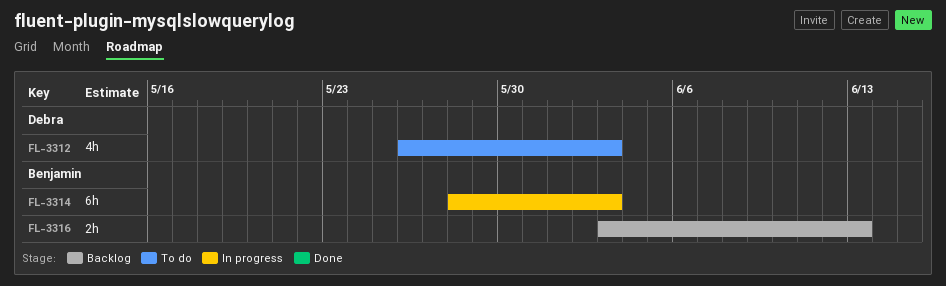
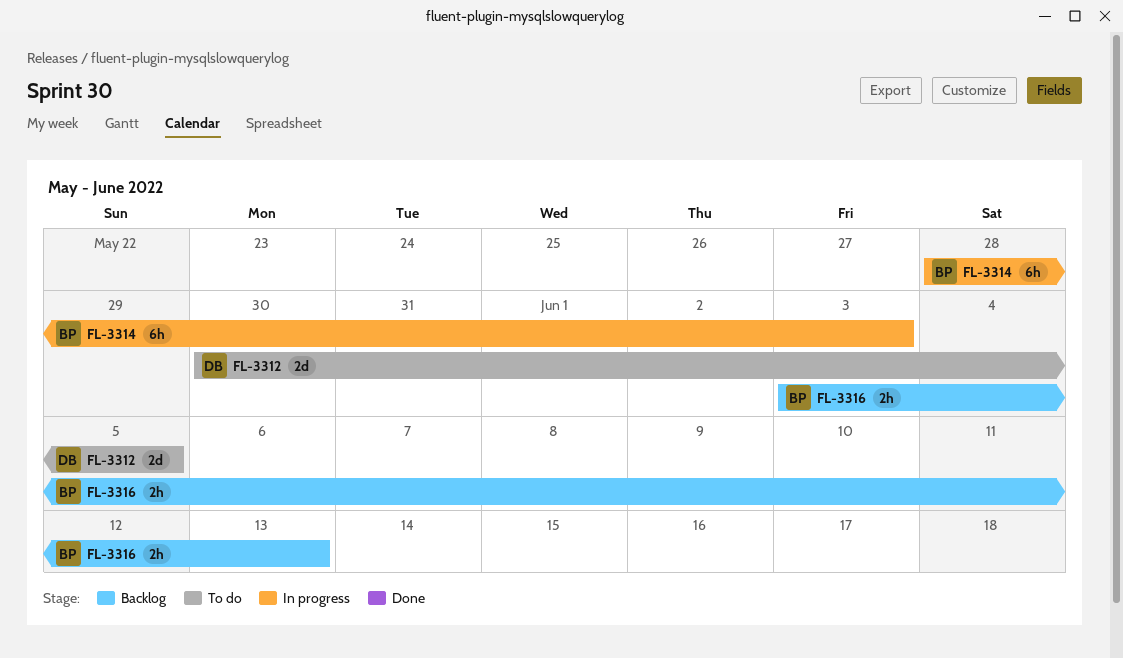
FL-3312, estimate: 4h -> 2d
FL-3312, start: May 26 -> May 30
FL-3312, due: Jun 3 -> Jun 5

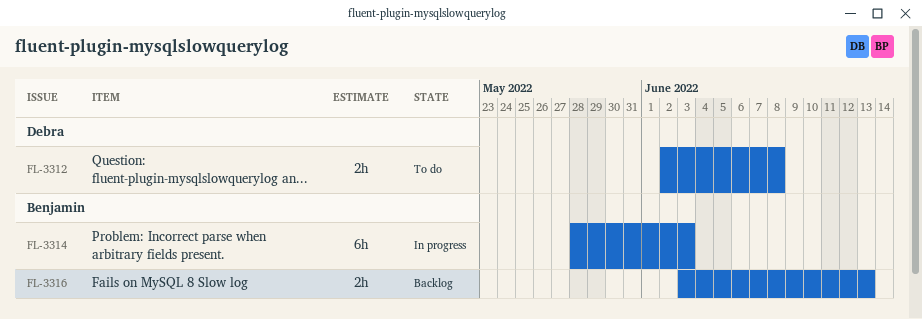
FL-3312, estimate: 2d -> 2h
FL-3312, start: May 30 -> Jun 2
FL-3312, due: Jun 5 -> Jun 8

